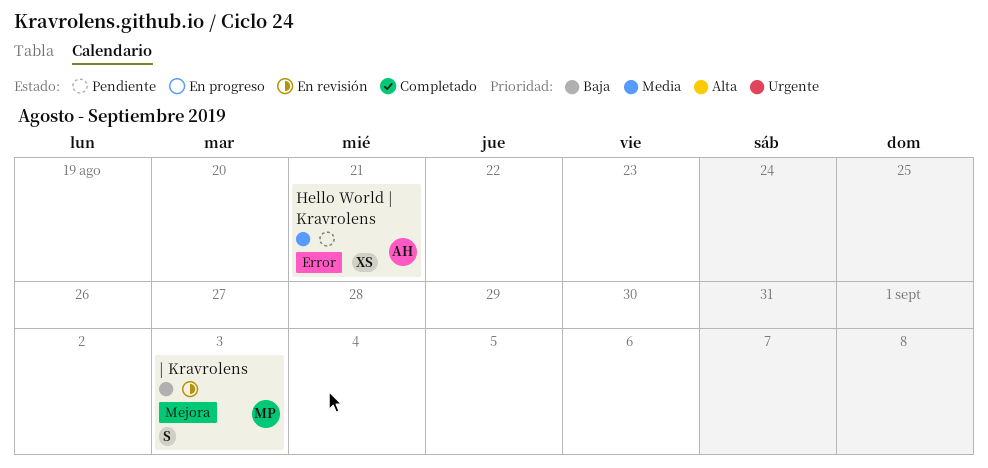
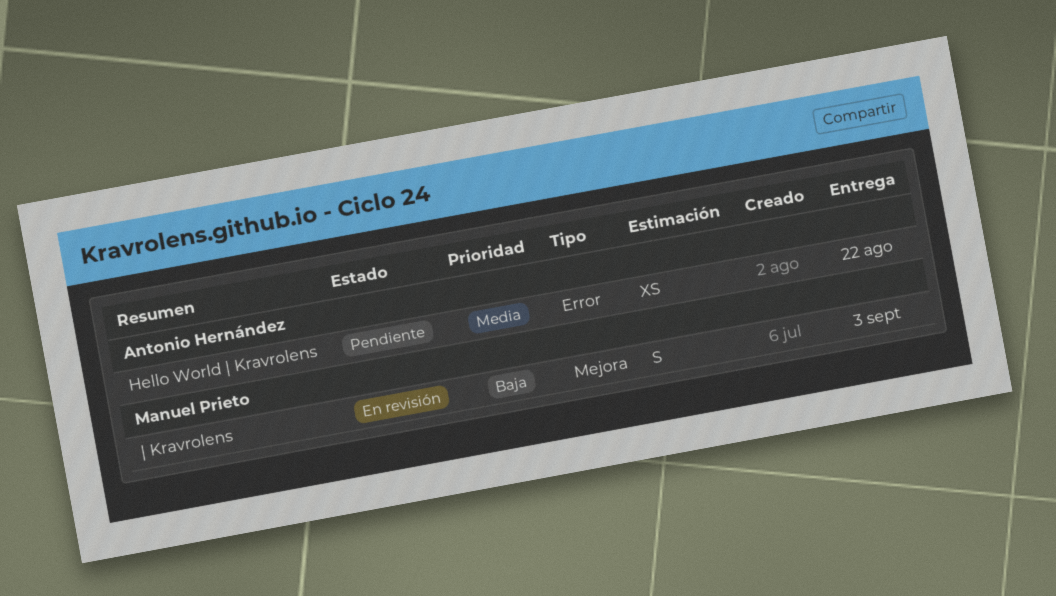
Hello World | Kravrolens, due: Aug 21 -> Aug 22

